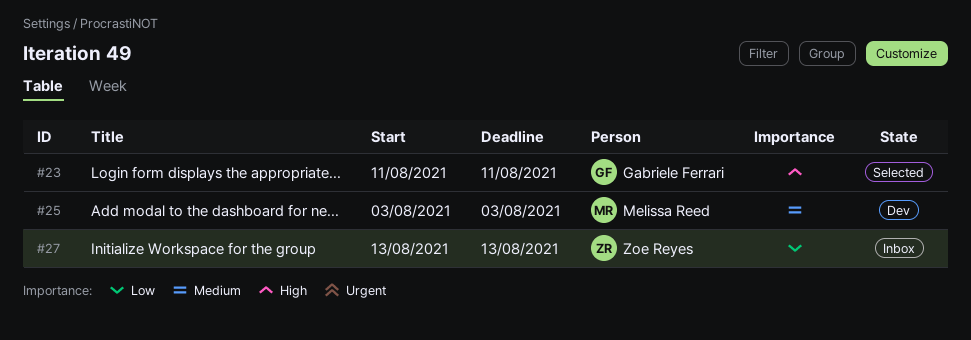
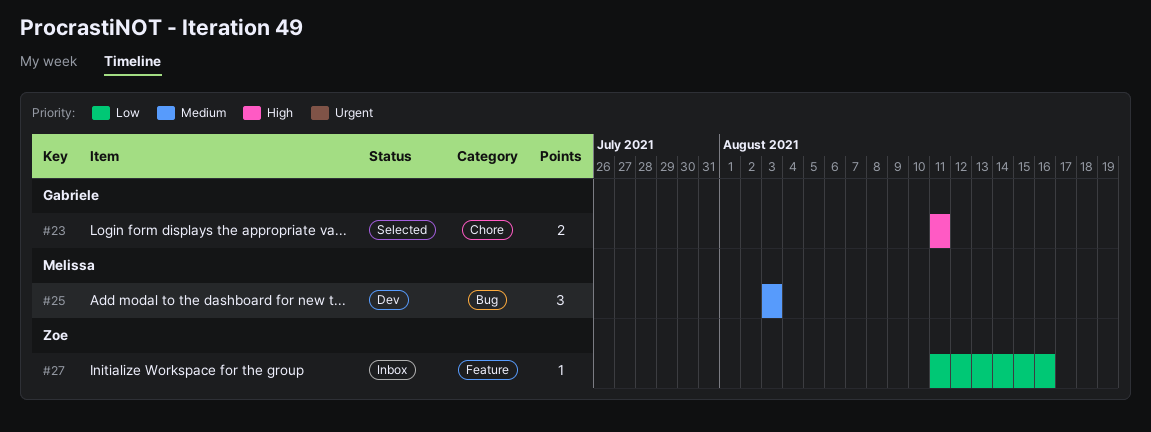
#27, start: Aug 13 -> Aug 11
#27, due: Aug 13 -> Aug 16

